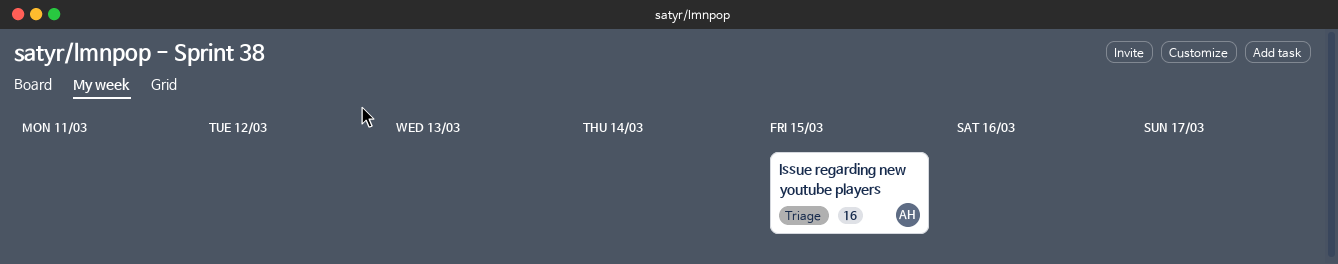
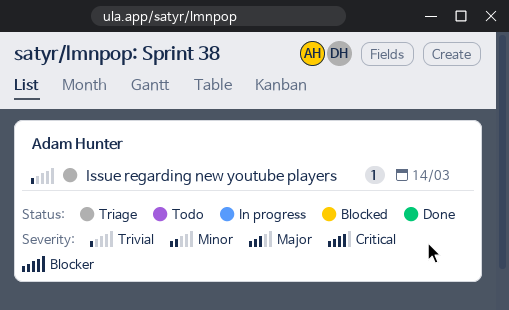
Issue regarding new youtube players, estimate: 16 -> 1
Issue regarding new youtube players, due: Mar 15 -> Mar 14

